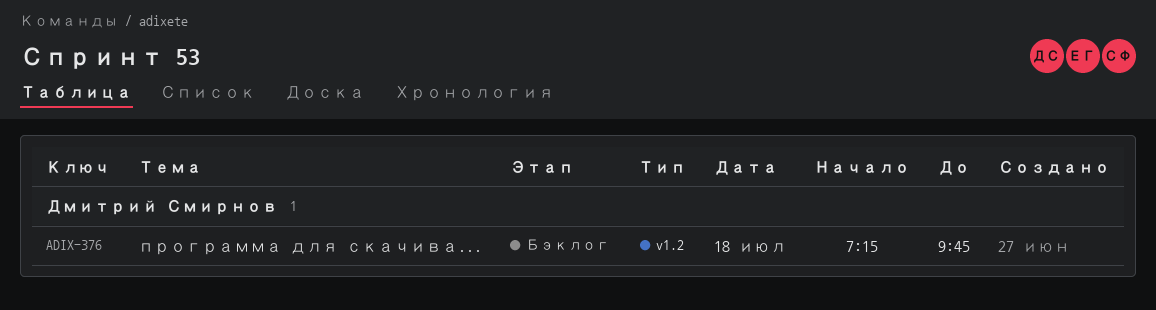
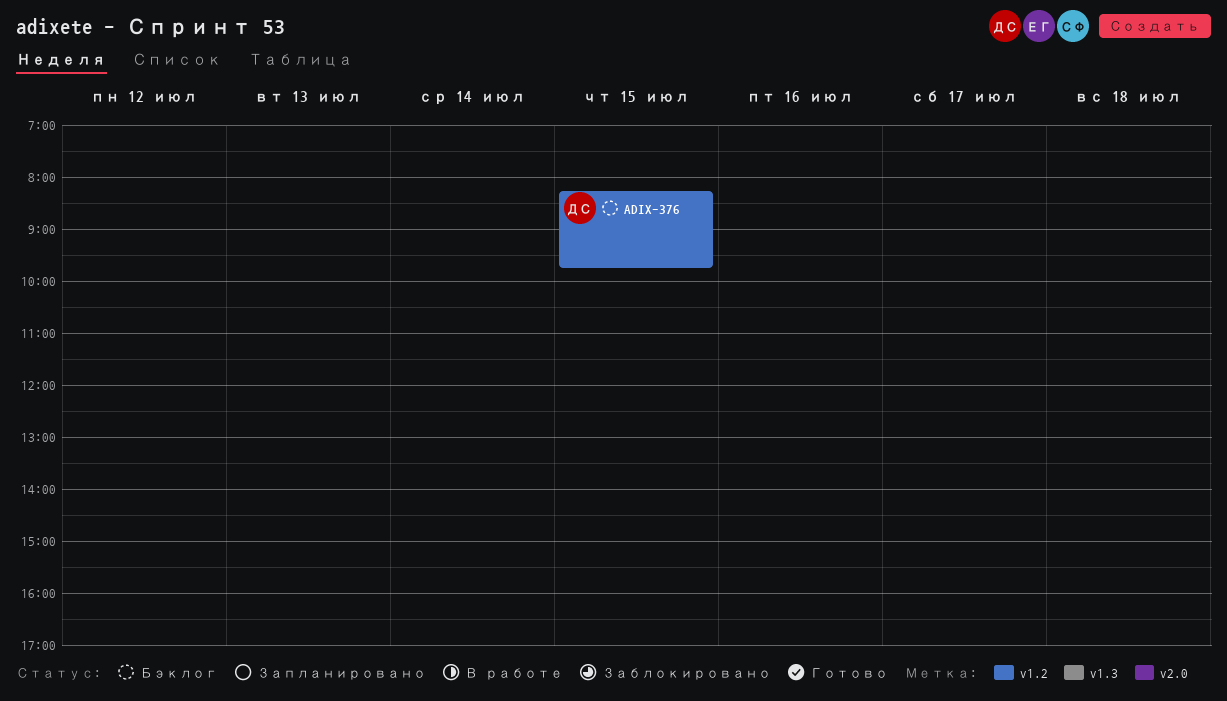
ADIX-376, day: Jul 18 -> Jul 15
ADIX-376, begins: 07:15 -> 08:15

